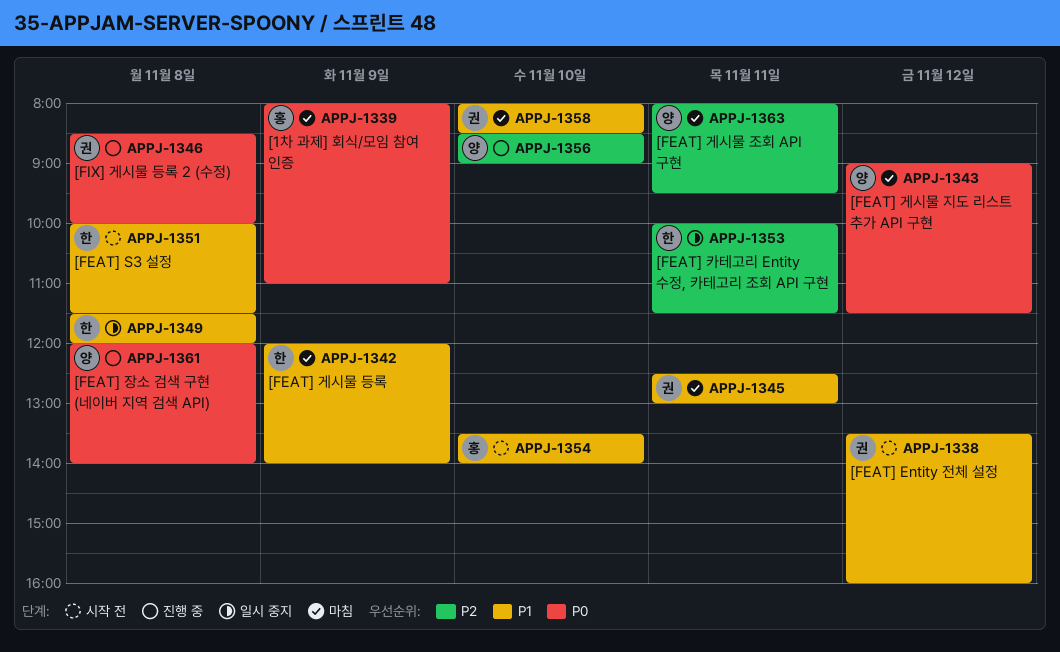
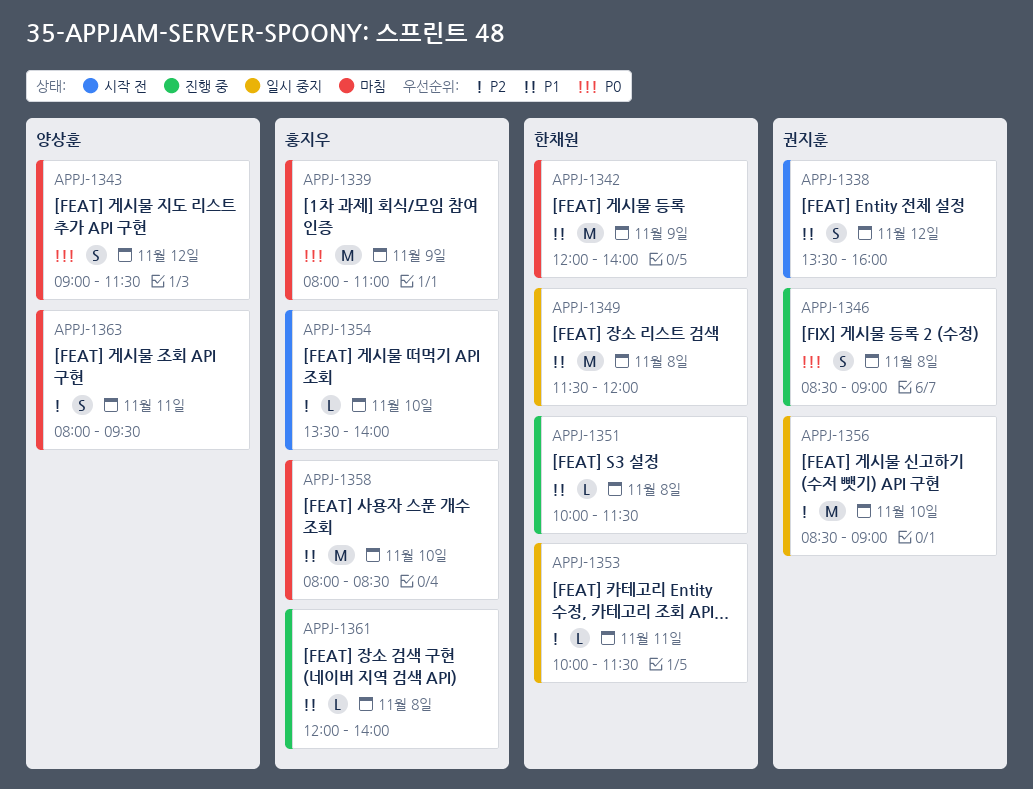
APPJ-1345: present -> none
APPJ-1346, ends: 10:00 -> 09:00
APPJ-1351, status: 시작 전 -> 진행 중
APPJ-1354, priority: P1 -> P2
APPJ-1356, status: 진행 중 -> 일시 중지
APPJ-1356, owner: 양상훈 -> 권지훈
APPJ-1358, owner: 권지훈 -> 홍지우
APPJ-1361, owner: 양상훈 -> 홍지우
APPJ-1361, priority: P0 -> P1

